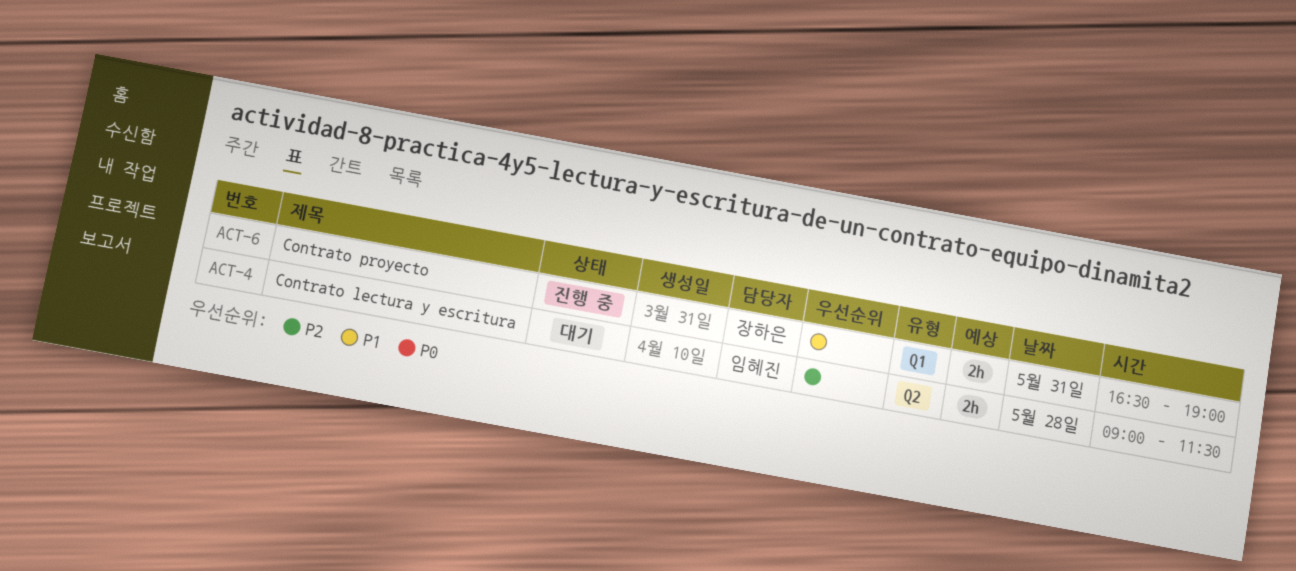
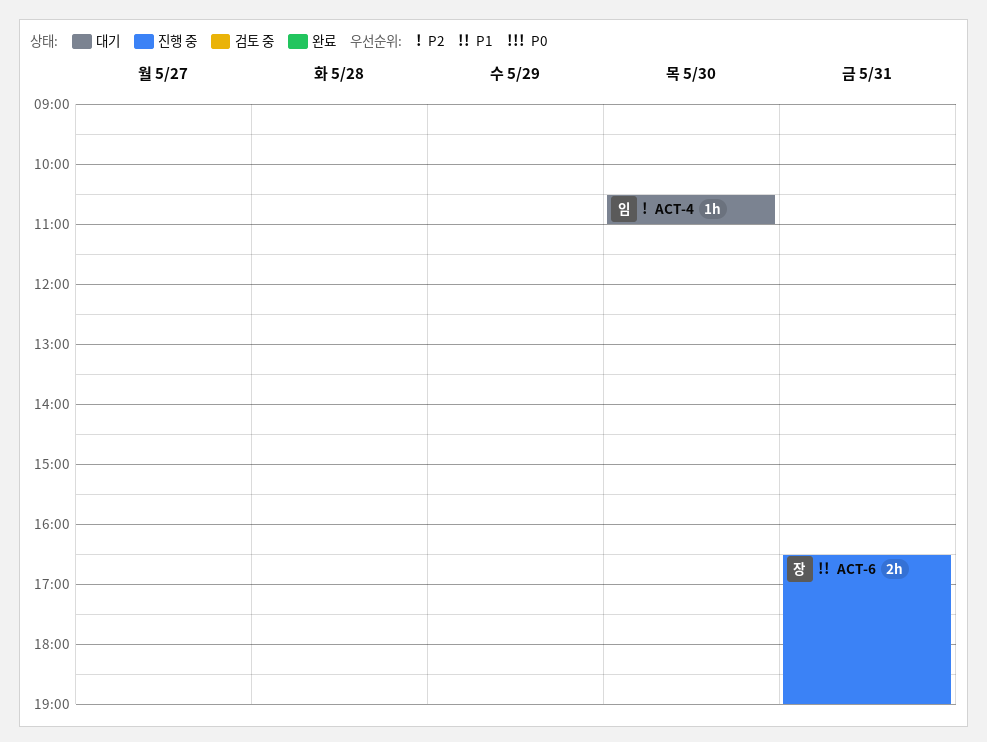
ACT-4, estimate: 2h -> 1h
ACT-4, day: May 28 -> May 30
ACT-4, begins: 09:00 -> 10:30
ACT-4, ends: 11:30 -> 11:00

